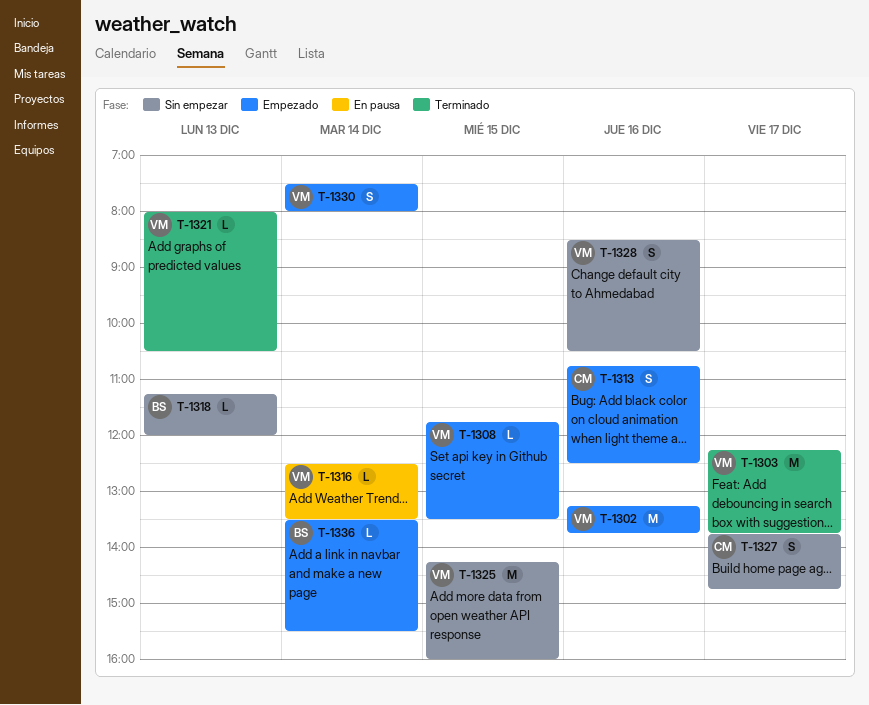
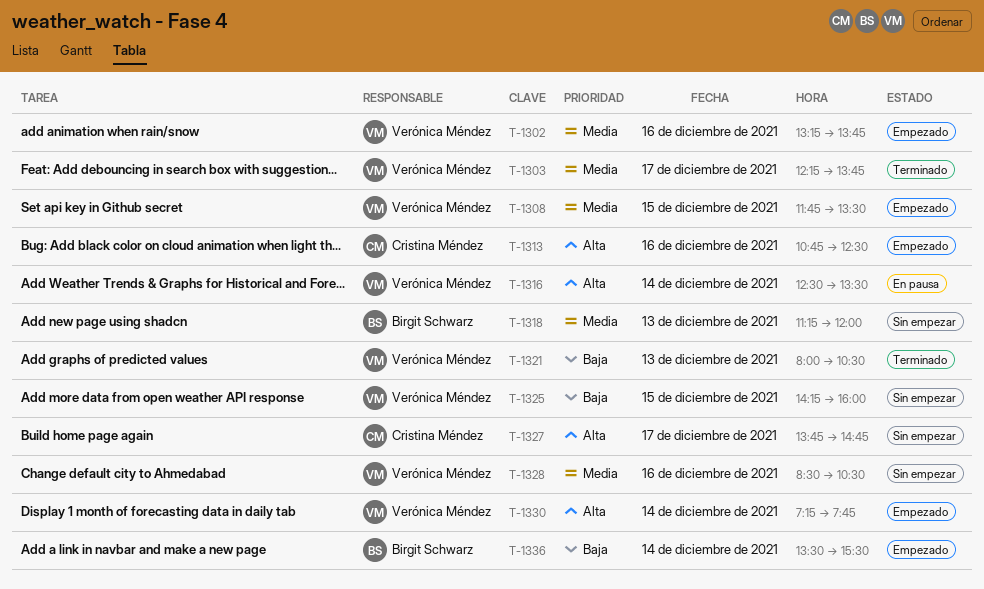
T-1330, begins: 07:30 -> 07:15
T-1330, ends: 08:00 -> 07:45

